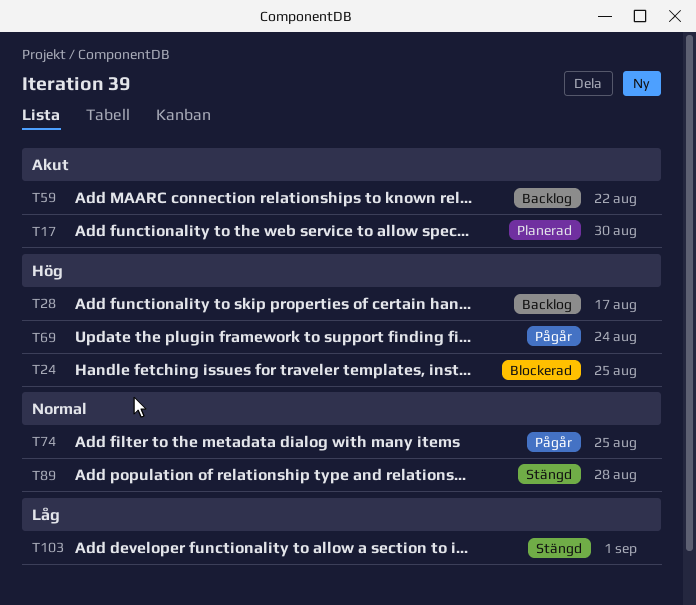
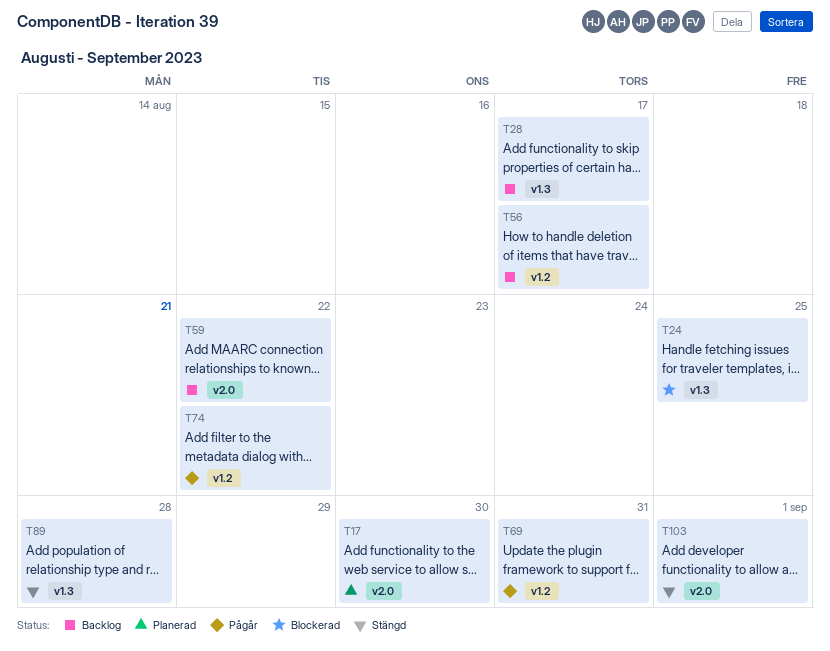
T56: none -> present
T69, due: Aug 24 -> Aug 31
T74, due: Aug 25 -> Aug 22

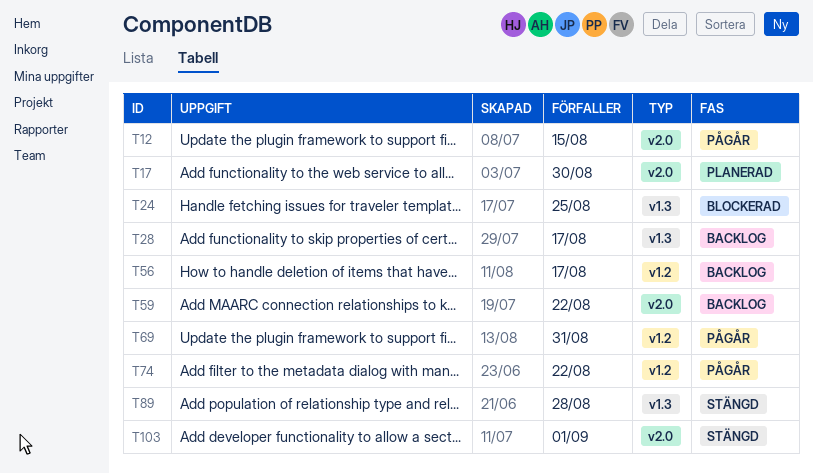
T12: none -> present

